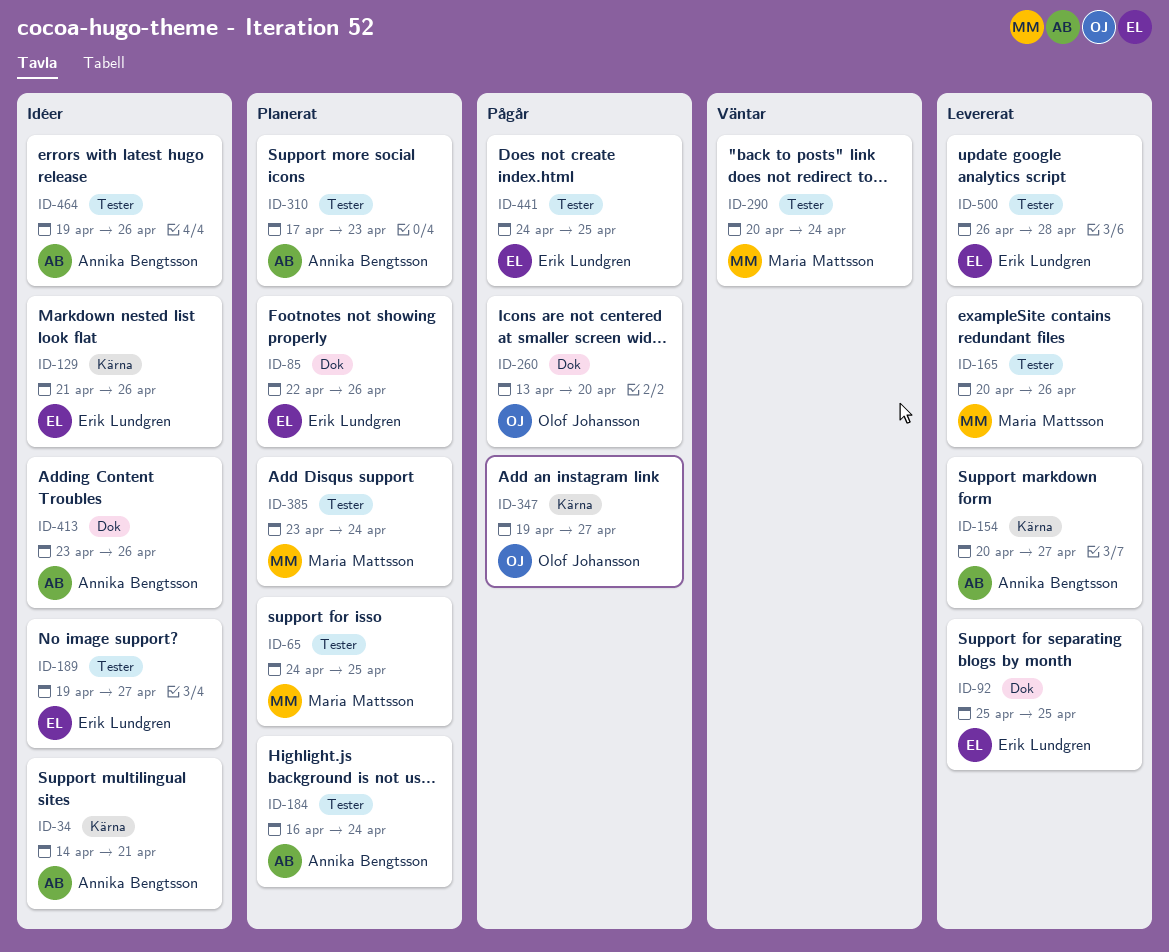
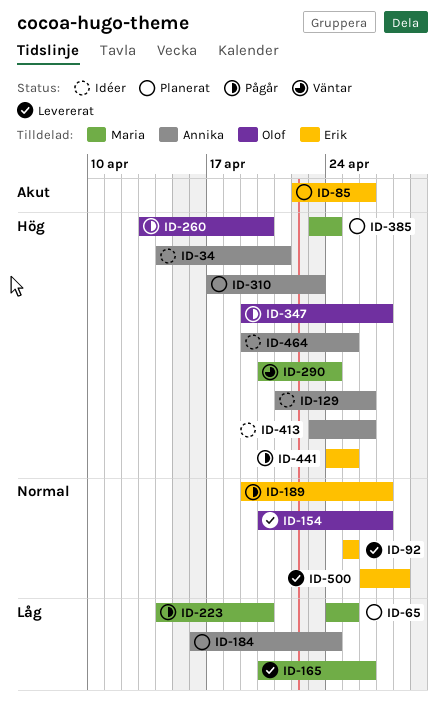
ID-129, owner: Erik Lundgren -> Annika Bengtsson
ID-154, owner: Annika Bengtsson -> Olof Johansson
ID-189, status: Idéer -> Pågår
ID-223: none -> present
ID-464, due: Apr 26 -> Apr 25

